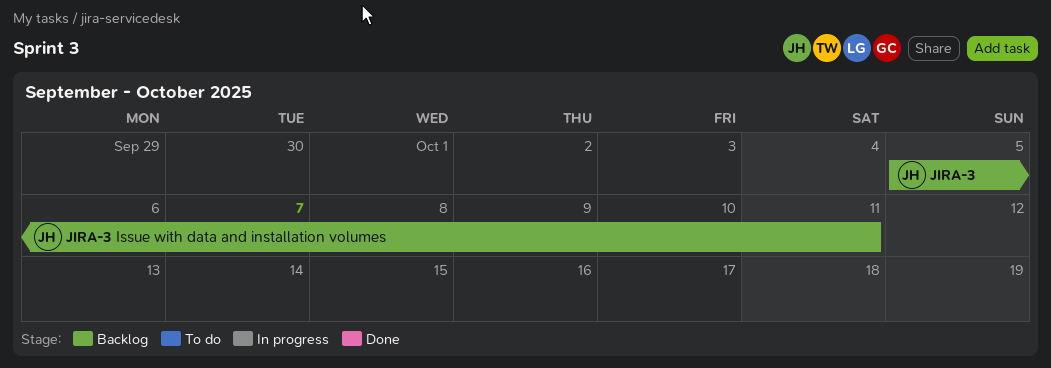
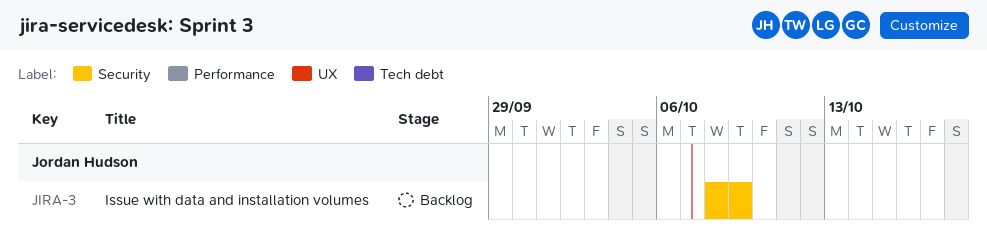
JIRA-3, start: Oct 5 -> Oct 8
JIRA-3, due: Oct 11 -> Oct 9

